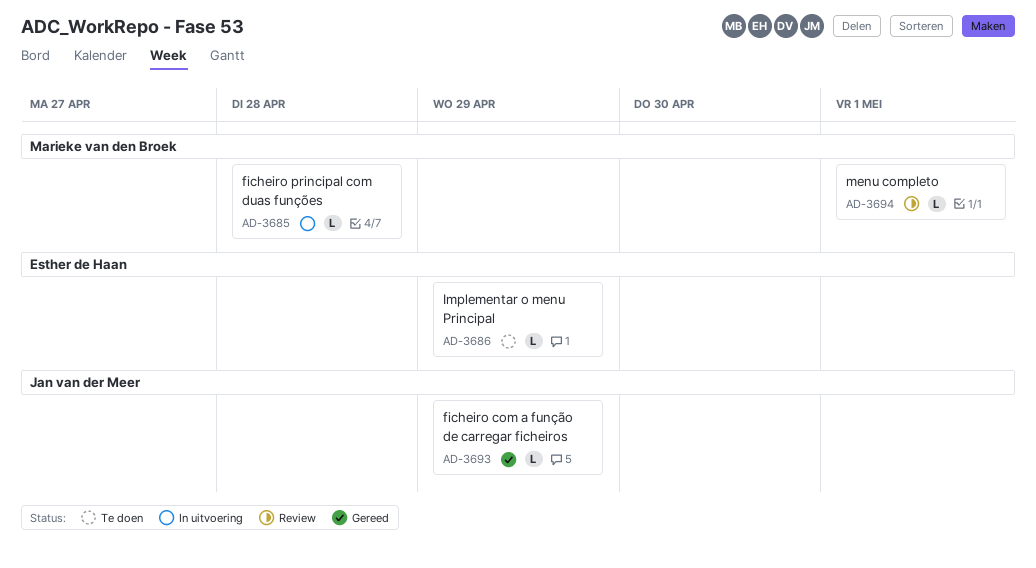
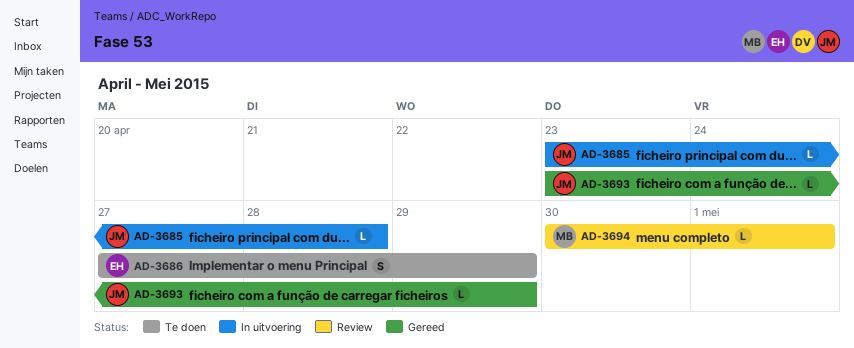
AD-3685, owner: Marieke van den Broek -> Jan van der Meer
AD-3686, estimate: L -> S

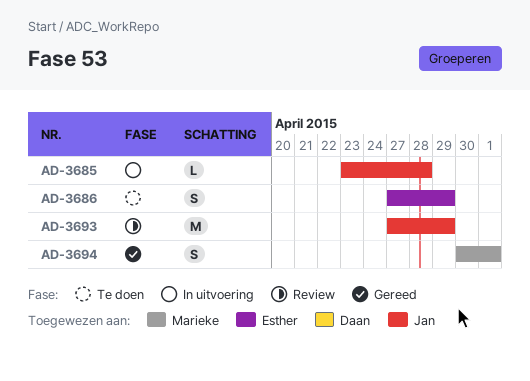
AD-3693, status: Gereed -> Review
AD-3693, estimate: L -> M
AD-3693, start: Apr 23 -> Apr 27
AD-3694, status: Review -> Gereed
AD-3694, estimate: L -> S

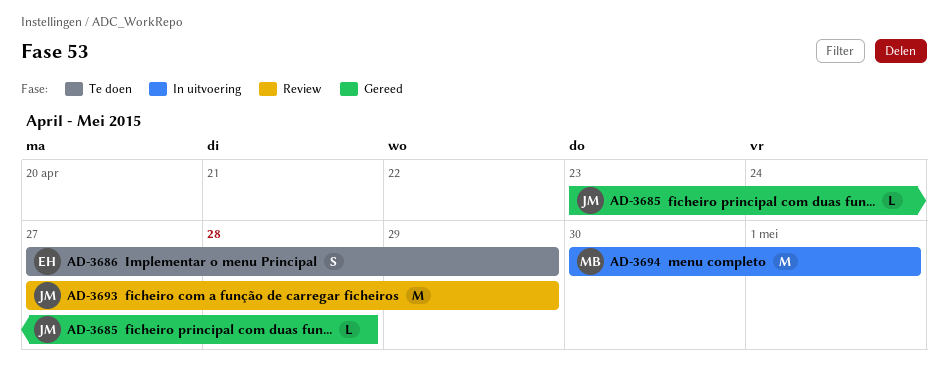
AD-3685, status: In uitvoering -> Gereed
AD-3694, status: Gereed -> In uitvoering
AD-3694, estimate: S -> M

